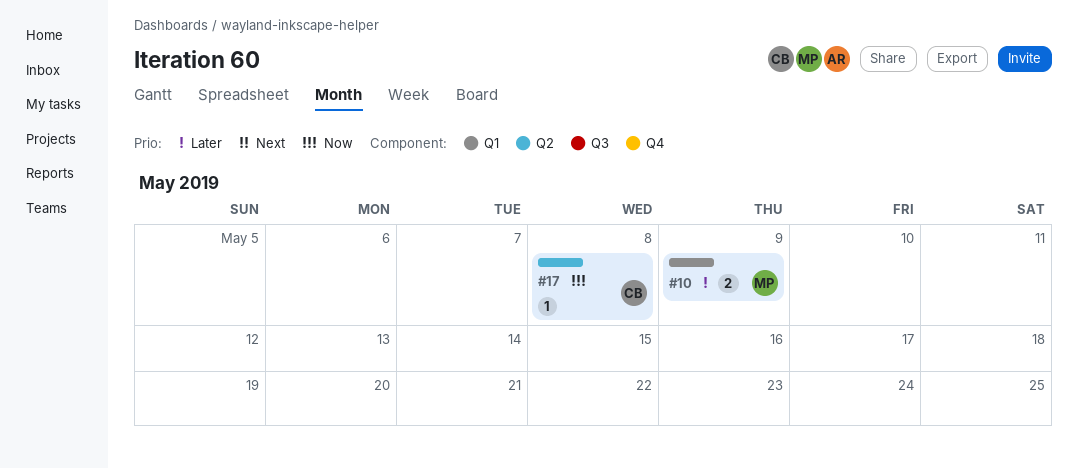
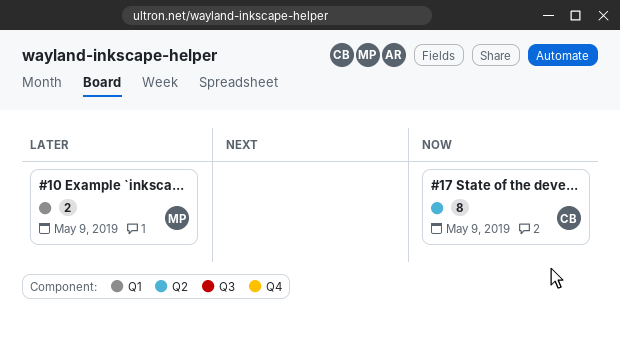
#17, estimate: 1 -> 8
#17, due: May 8 -> May 9

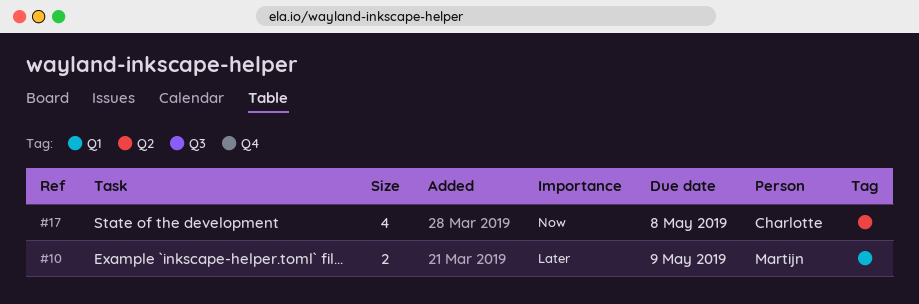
#17, estimate: 8 -> 4
#17, due: May 9 -> May 8

